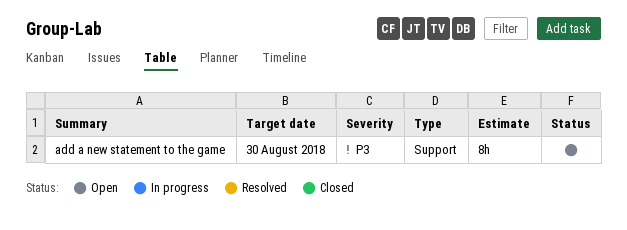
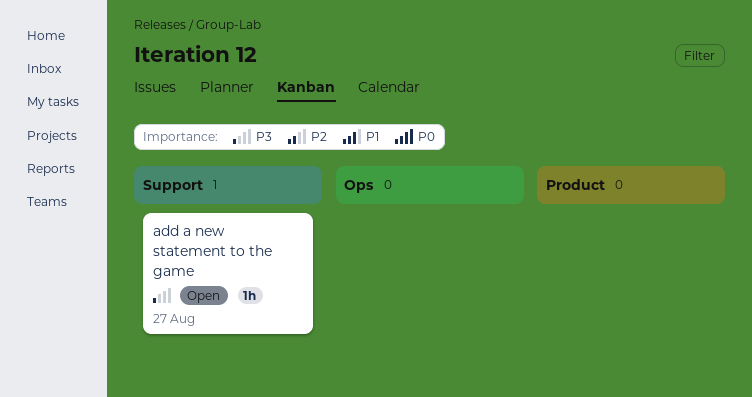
add a new statement to the game, estimate: 8h -> 1h
add a new statement to the game, due: Aug 30 -> Aug 27

